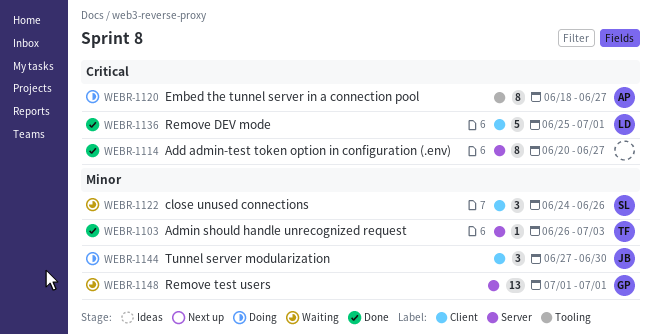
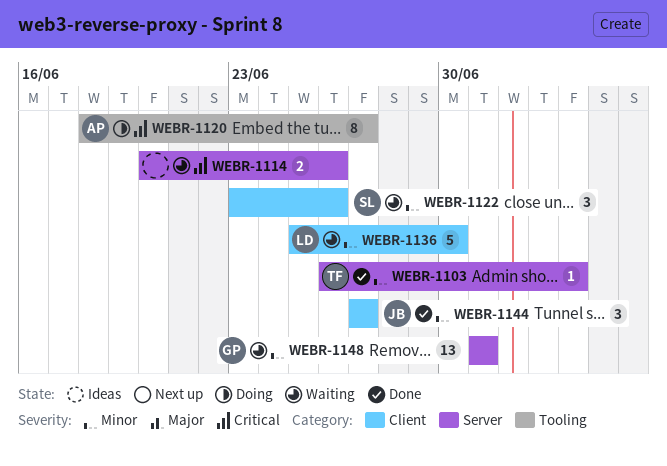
WEBR-1103, due: Jul 3 -> Jul 4
WEBR-1114, status: Done -> Waiting
WEBR-1114, estimate: 8 -> 2
WEBR-1114, due: Jun 27 -> Jun 26
WEBR-1122, start: Jun 24 -> Jun 23
WEBR-1136, status: Done -> Waiting
WEBR-1136, priority: Critical -> Minor
WEBR-1136, due: Jul 1 -> Jun 30
WEBR-1144, status: Doing -> Done
WEBR-1144, due: Jun 30 -> Jun 27

